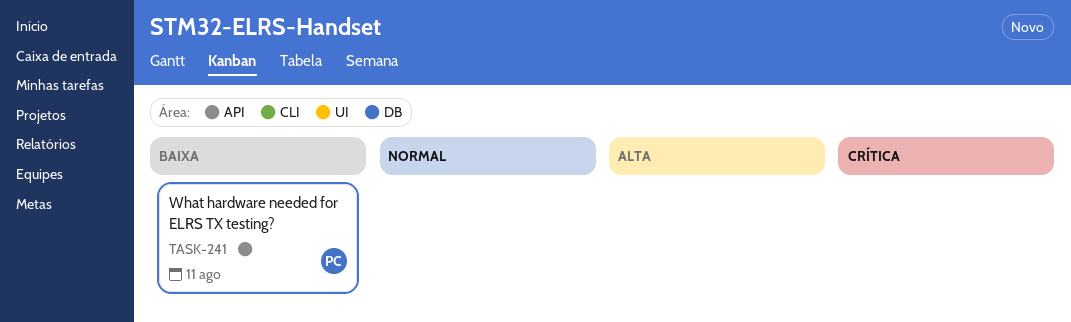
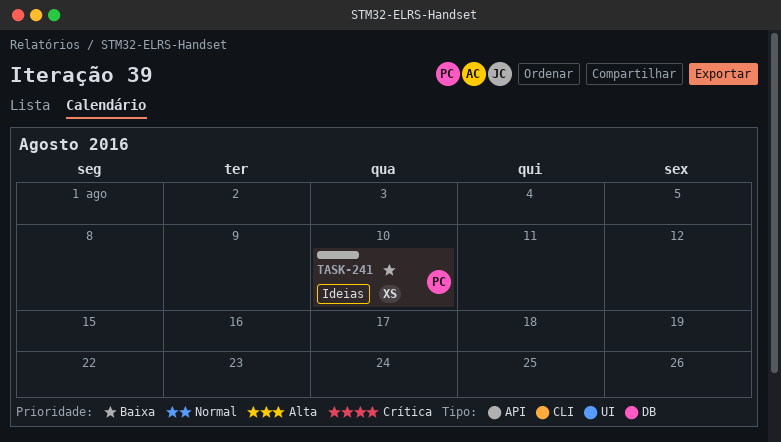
TASK-241, due: Aug 11 -> Aug 10

